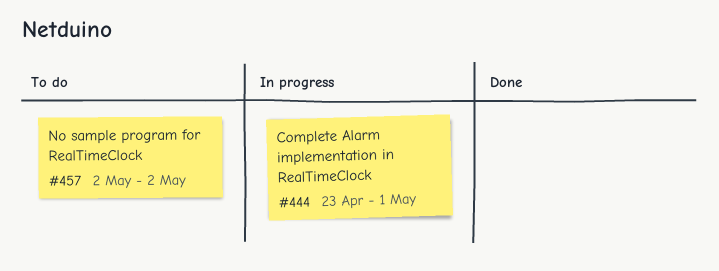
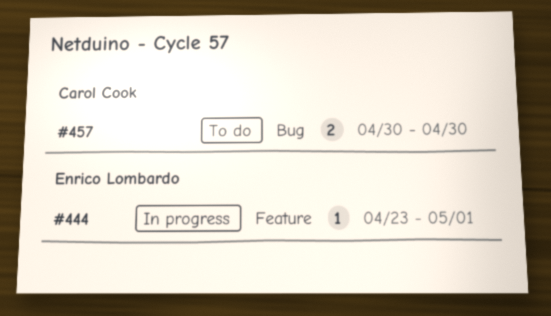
#457, start: May 2 -> Apr 30
#457, due: May 2 -> Apr 30

